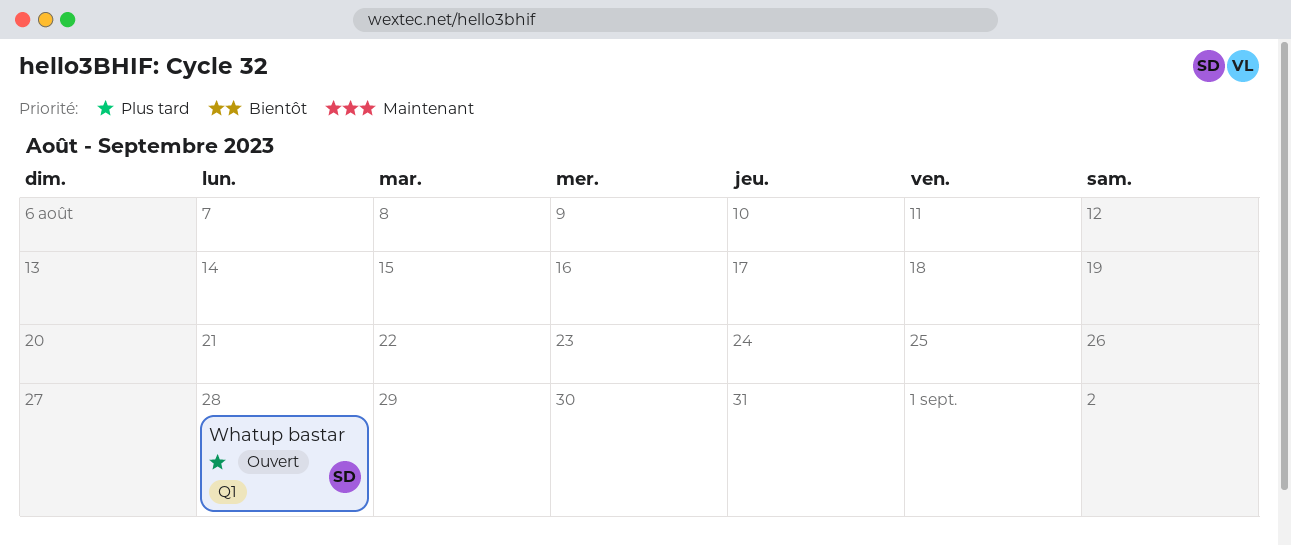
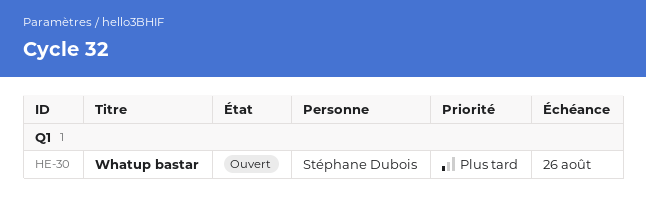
Whatup bastar, due: Aug 28 -> Aug 26

